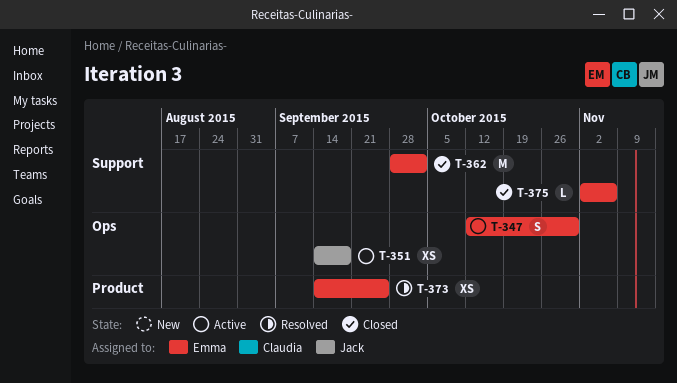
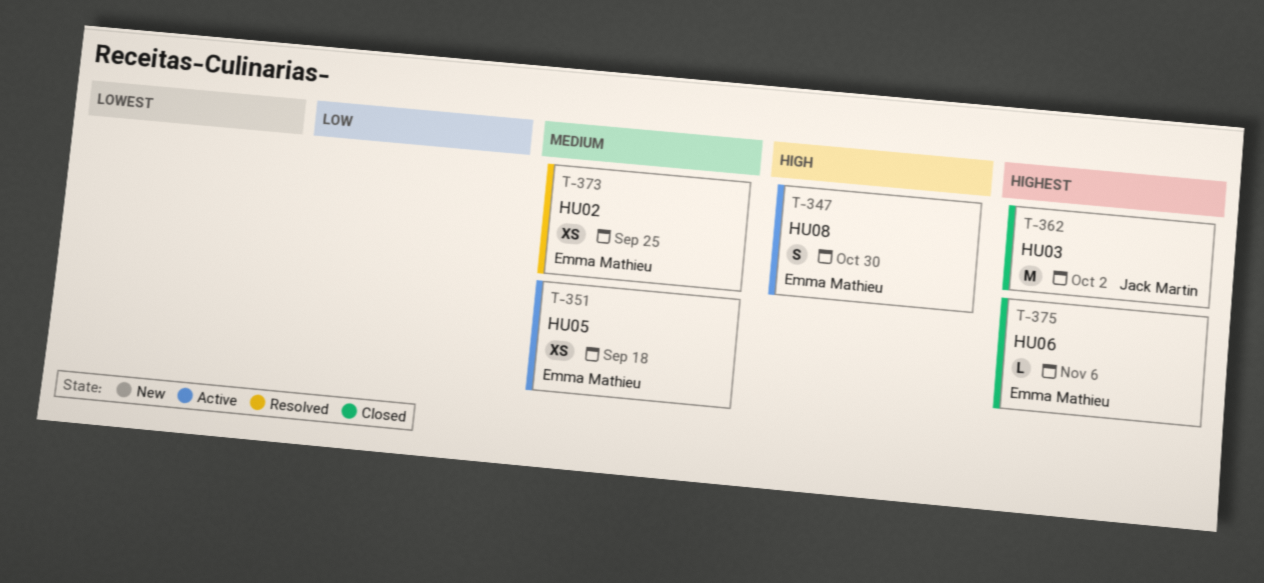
T-351, owner: Jack Martin -> Emma Mathieu
T-362, owner: Emma Mathieu -> Jack Martin

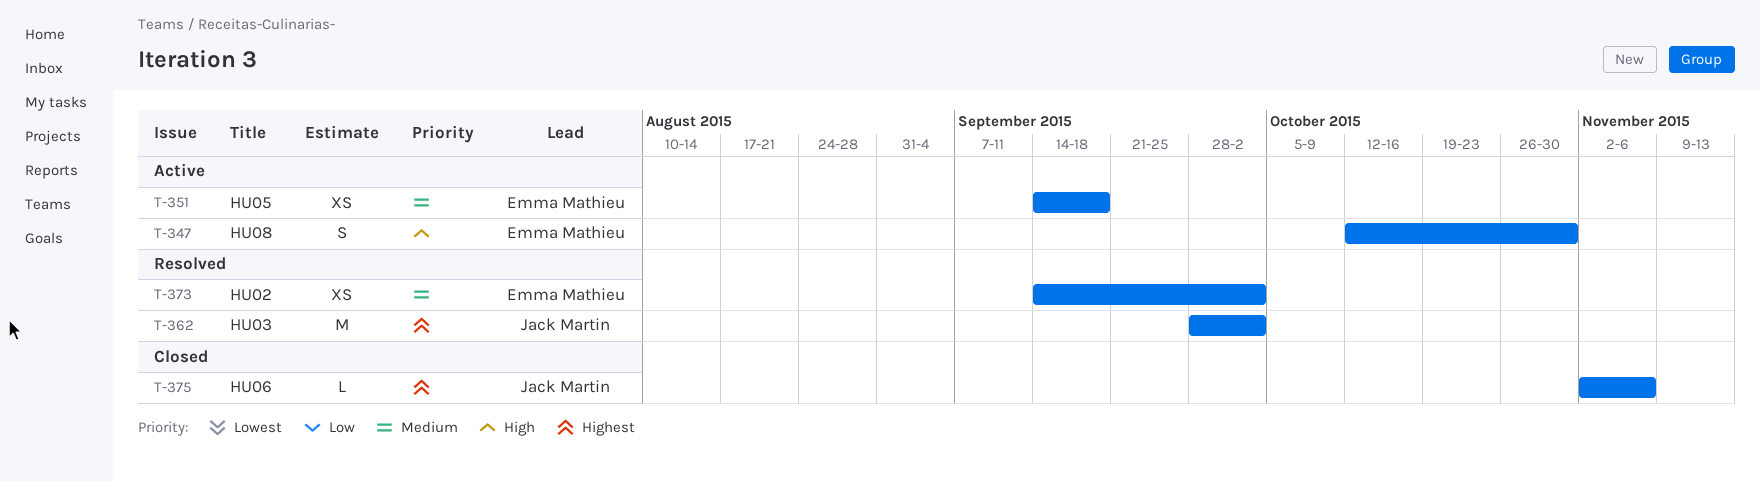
T-362, status: Closed -> Resolved
T-373, due: Sep 25 -> Oct 2
T-375, owner: Emma Mathieu -> Jack Martin

